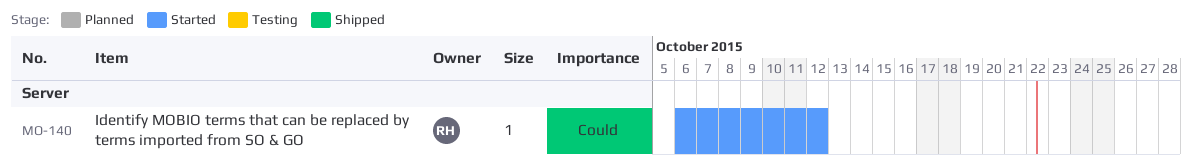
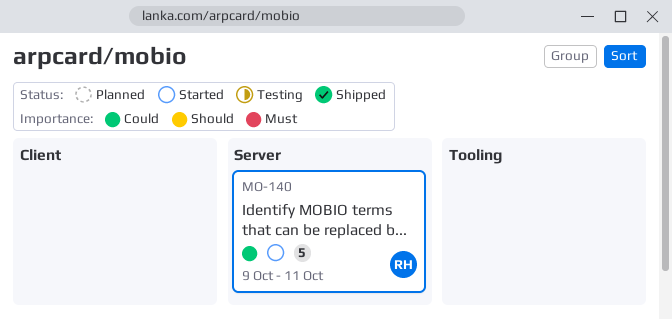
MO-140, estimate: 1 -> 5
MO-140, start: Oct 6 -> Oct 9
MO-140, due: Oct 12 -> Oct 11

